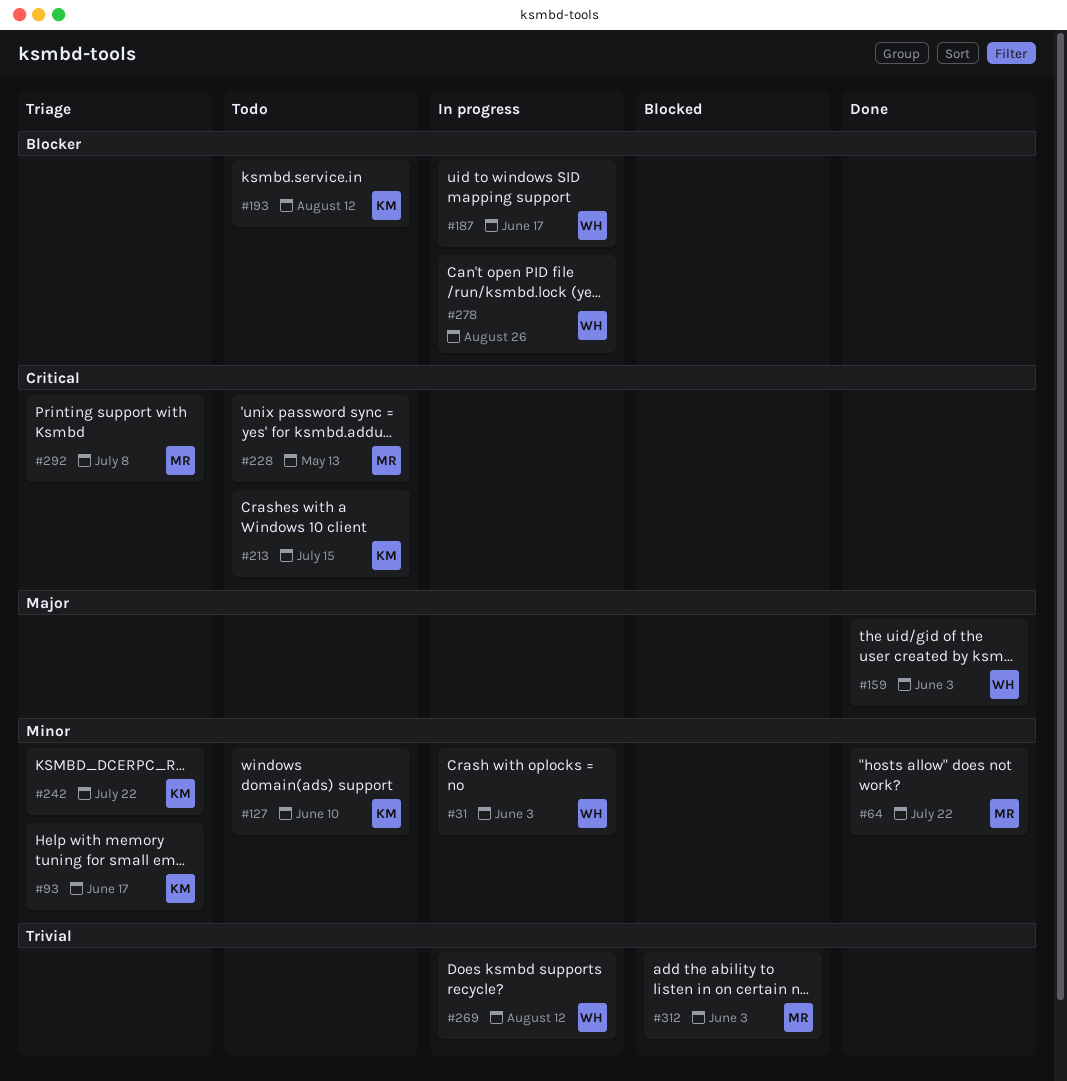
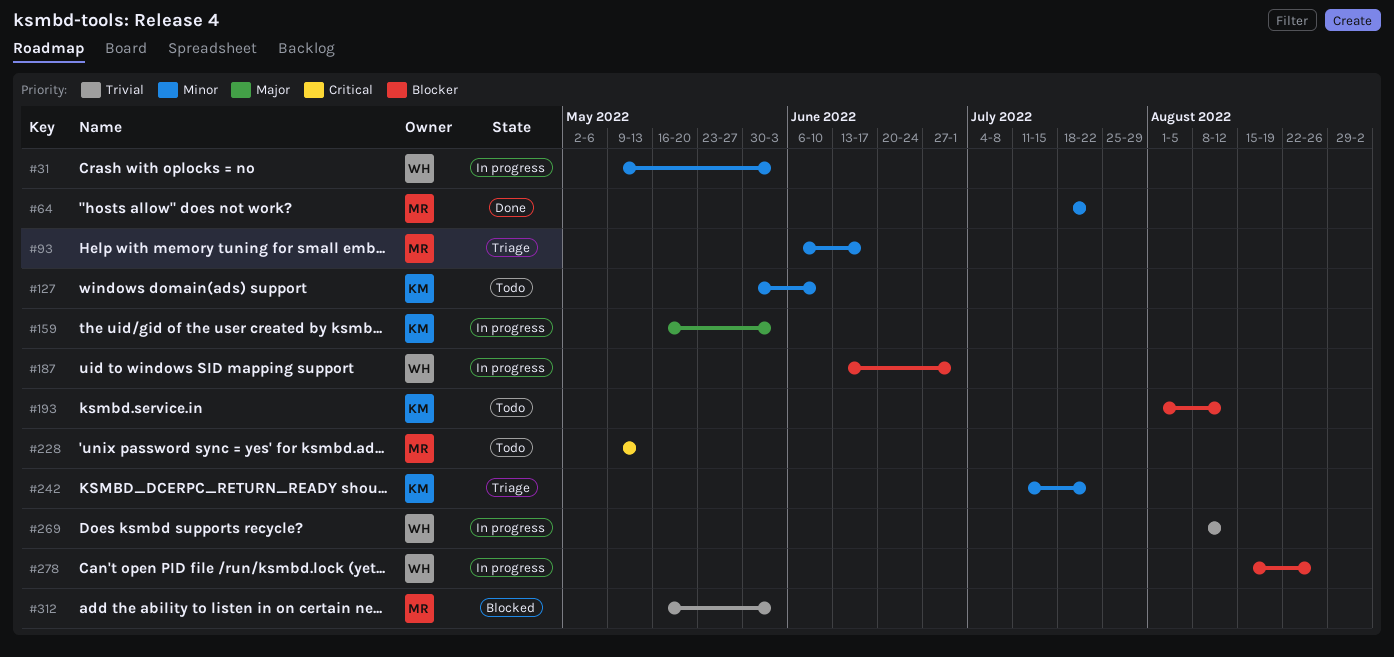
#93, owner: KM -> MR
#159, status: Done -> In progress
#159, owner: WH -> KM
#187, due: Jun 17 -> Jul 1
#213: present -> none
#292: present -> none

